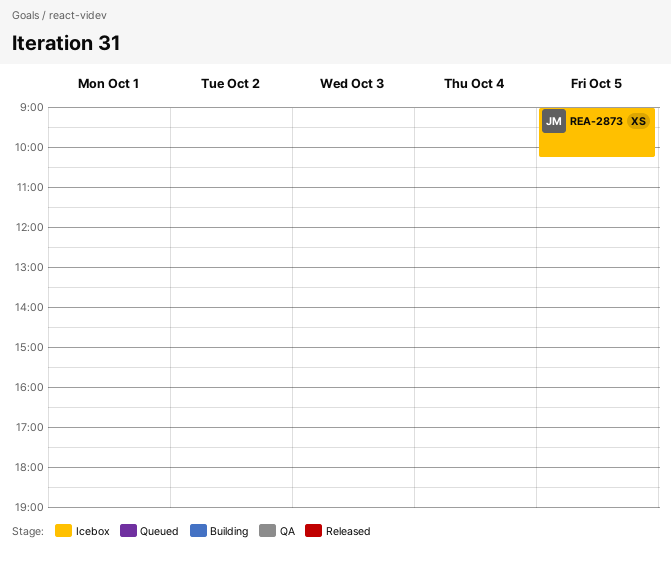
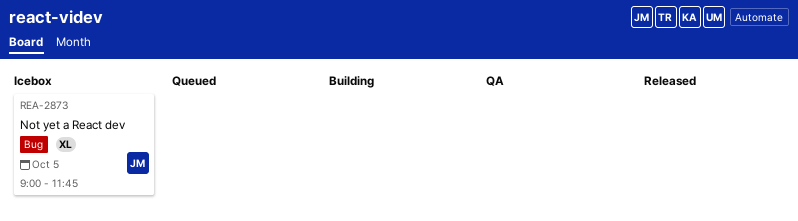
REA-2873, estimate: XS -> XL
REA-2873, ends: 10:15 -> 11:45

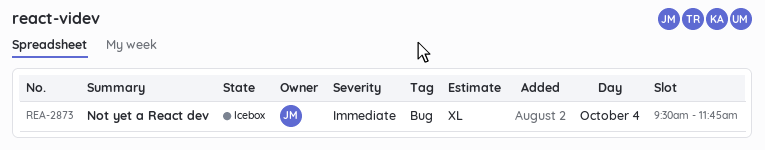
REA-2873, day: Oct 5 -> Oct 4
REA-2873, begins: 09:00 -> 09:30

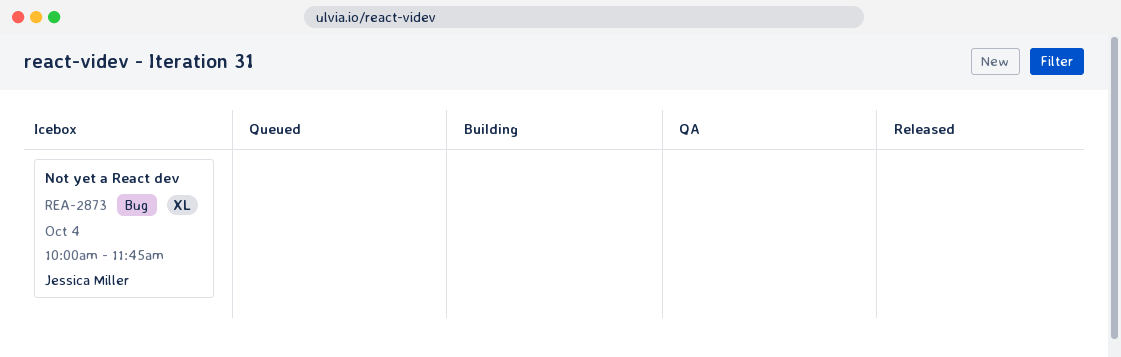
REA-2873, begins: 09:30 -> 10:00

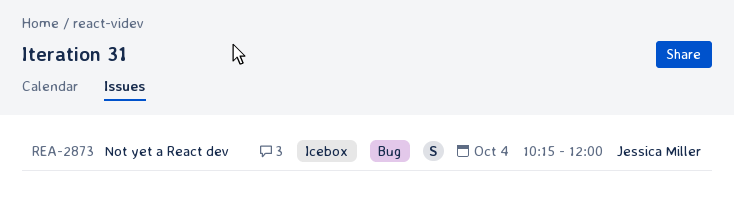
REA-2873, estimate: XL -> S
REA-2873, begins: 10:00 -> 10:15
REA-2873, ends: 11:45 -> 12:00

